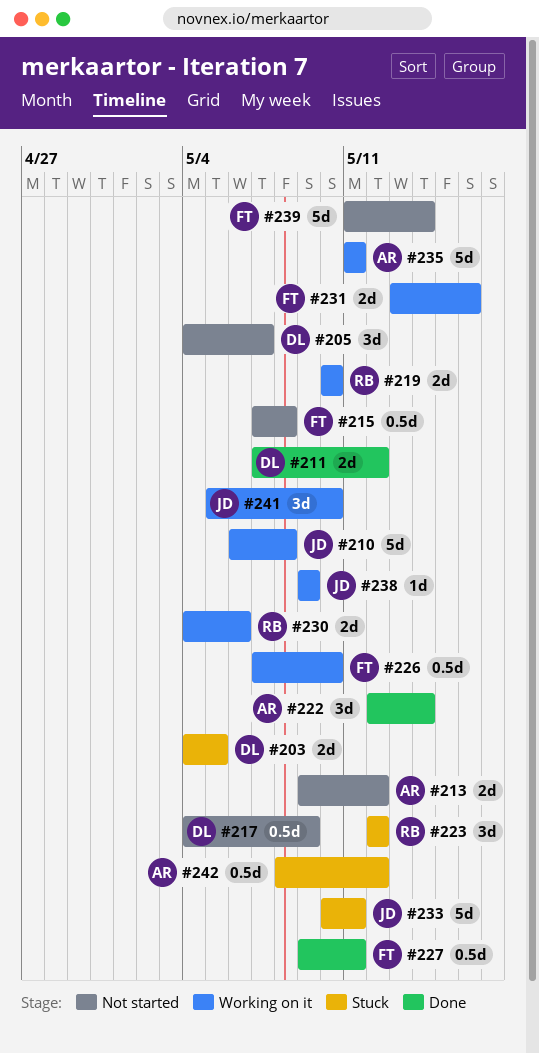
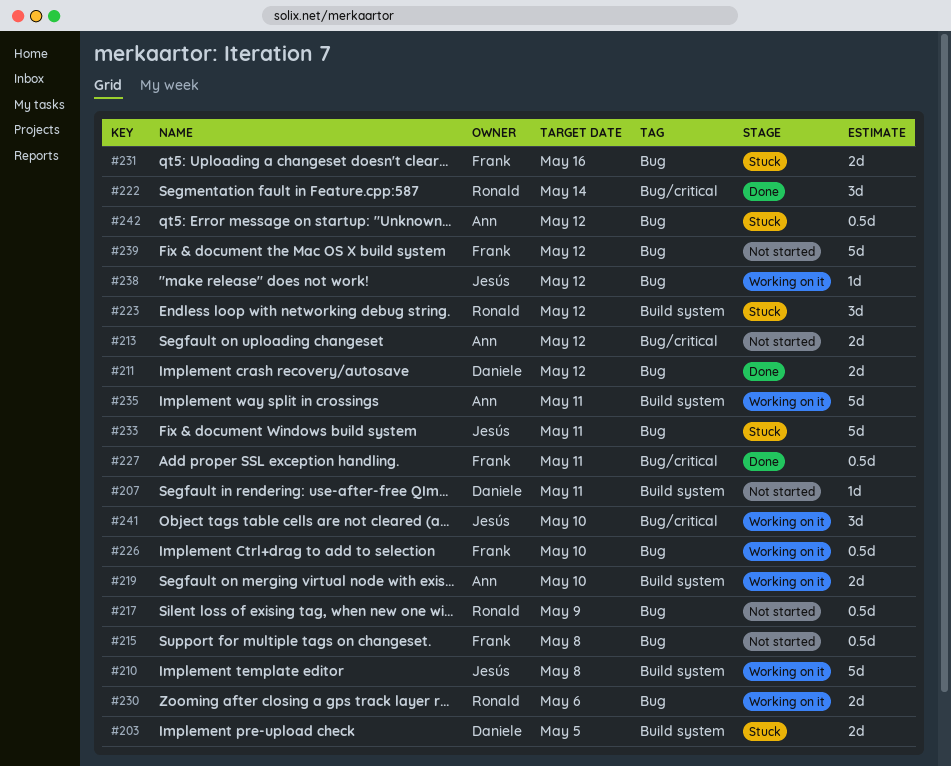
#205: present -> none
#207: none -> present
#217, owner: Daniele -> Ronald
#219, owner: Ronald -> Ann
#222, owner: Ann -> Ronald
#231, status: Working on it -> Stuck
#238, due: May 9 -> May 12
#239, due: May 14 -> May 12

